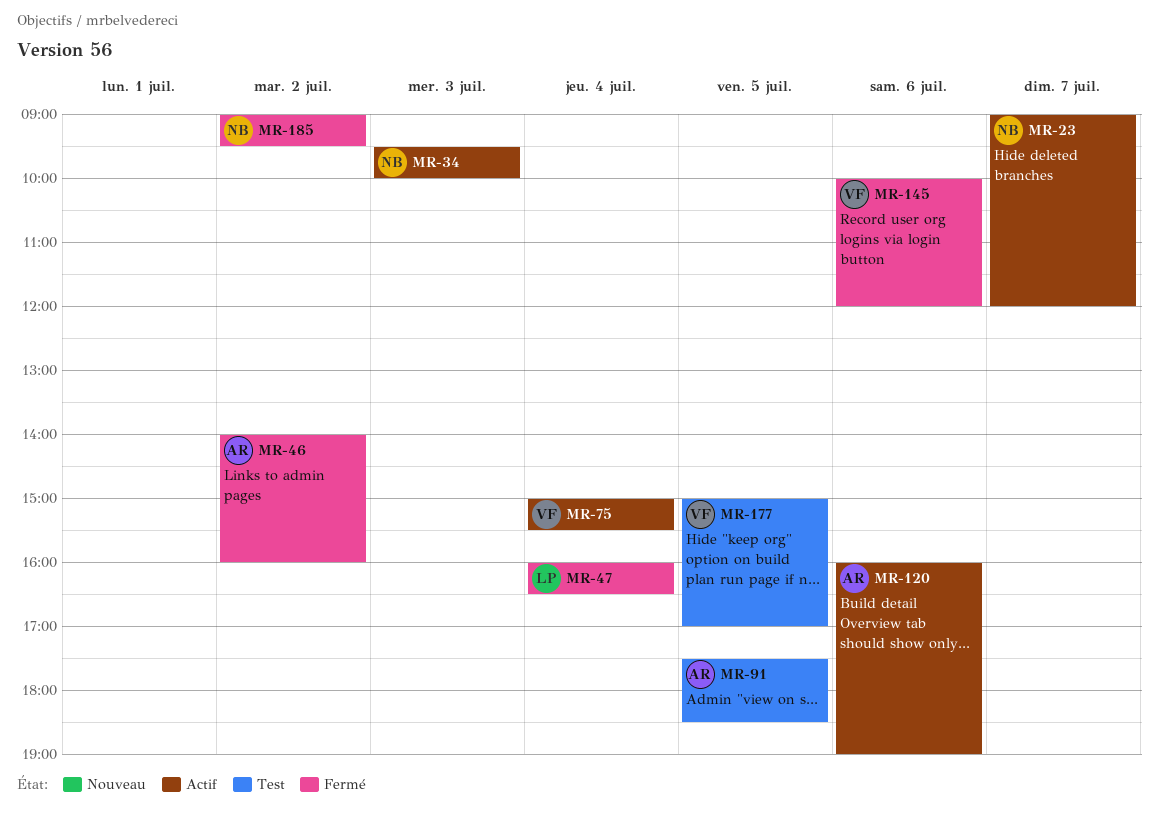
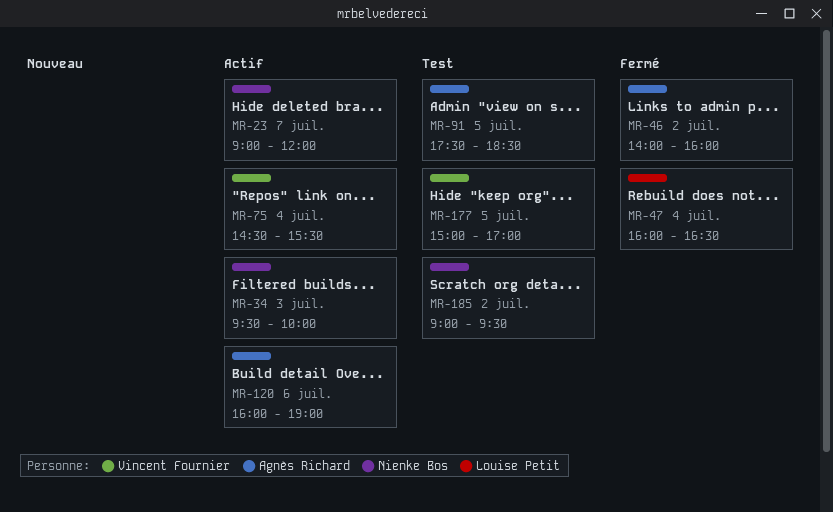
MR-75, begins: 15:00 -> 14:30
MR-145: present -> none
MR-185, status: Fermé -> Test

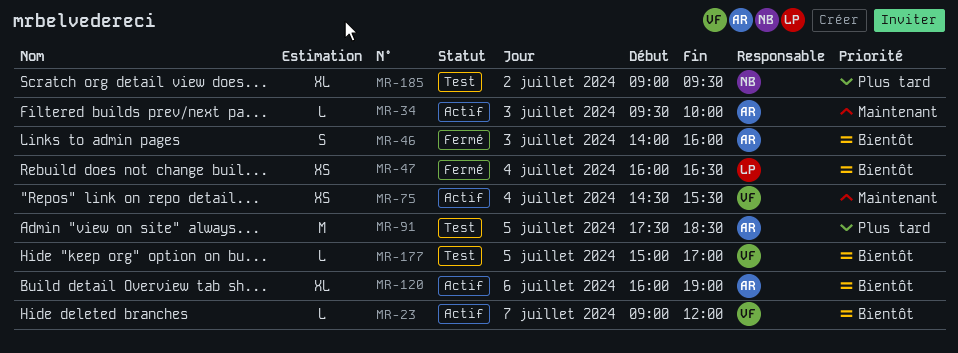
MR-23, owner: Nienke Bos -> Vincent Fournier
MR-34, owner: Nienke Bos -> Agnès Richard
MR-46, day: Jul 2 -> Jul 3

